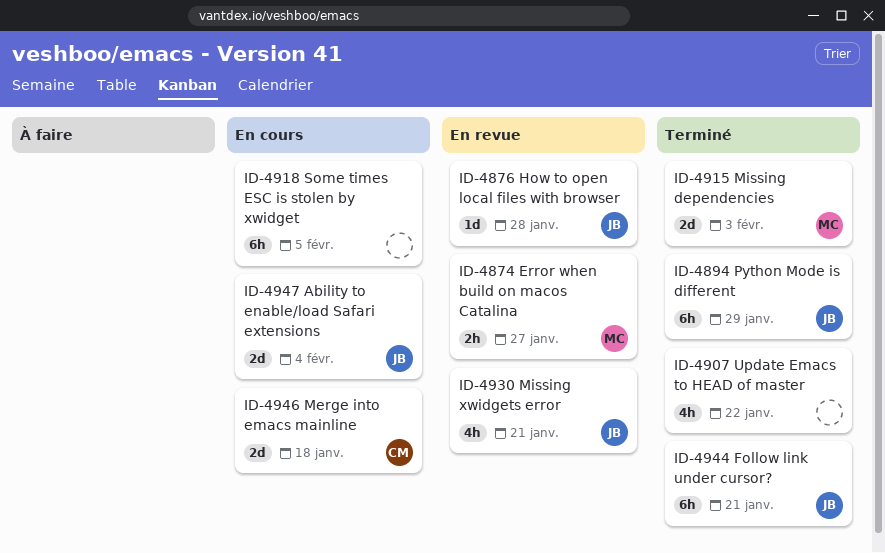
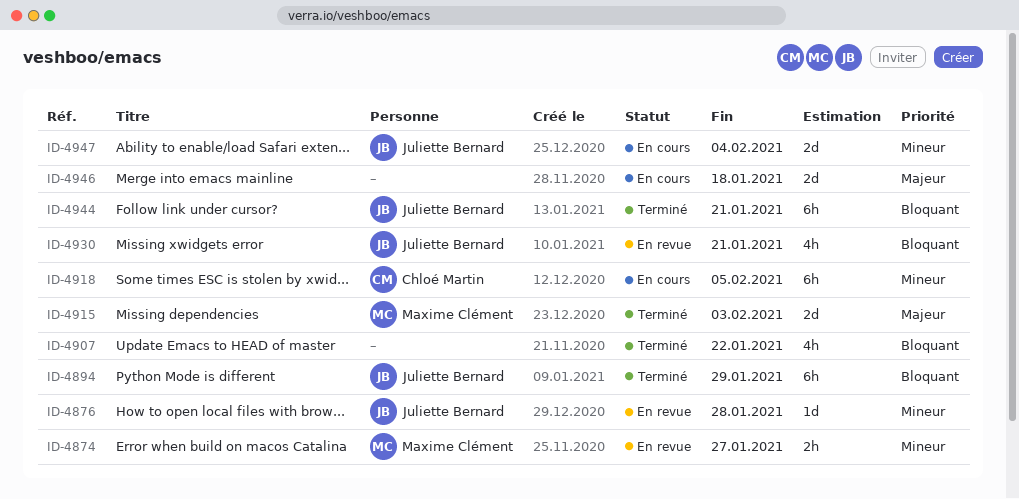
ID-4918, owner: none -> Chloé Martin
ID-4946, owner: Chloé Martin -> none

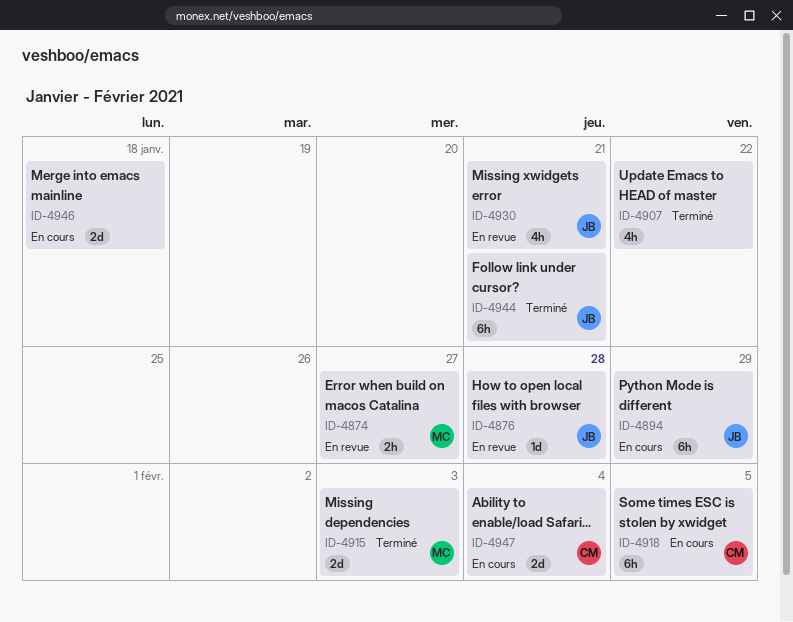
ID-4894, status: Terminé -> En cours
ID-4947, owner: Juliette Bernard -> Chloé Martin

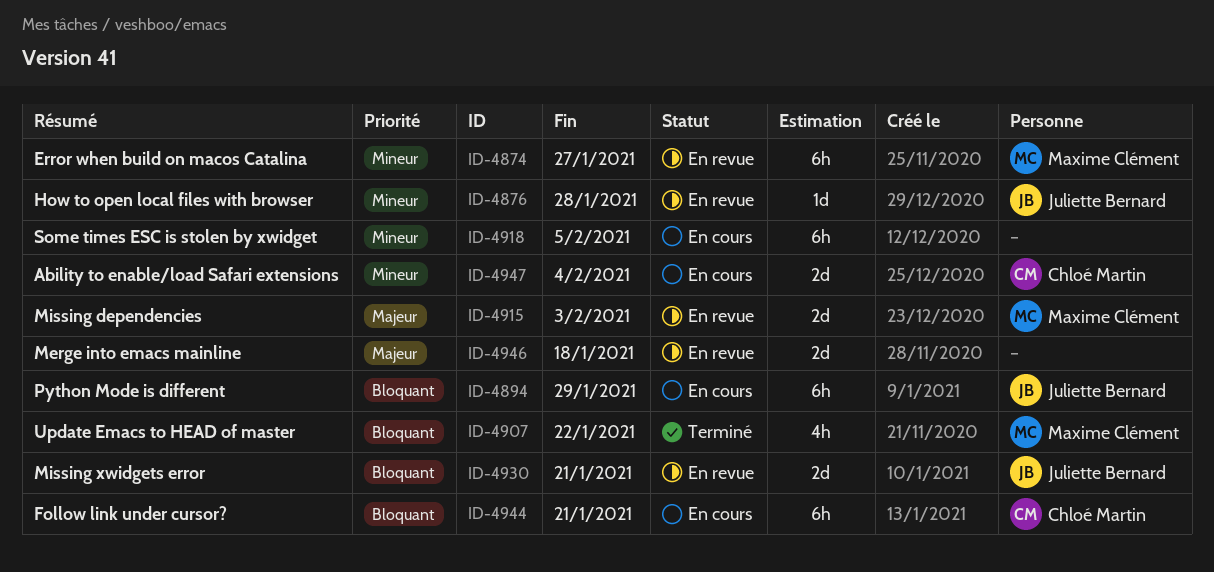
ID-4874, estimate: 2h -> 6h
ID-4907, owner: none -> Maxime Clément
ID-4915, status: Terminé -> En revue
ID-4918, owner: Chloé Martin -> none
ID-4930, estimate: 4h -> 2d
ID-4944, status: Terminé -> En cours
ID-4944, owner: Juliette Bernard -> Chloé Martin
ID-4946, status: En cours -> En revue

